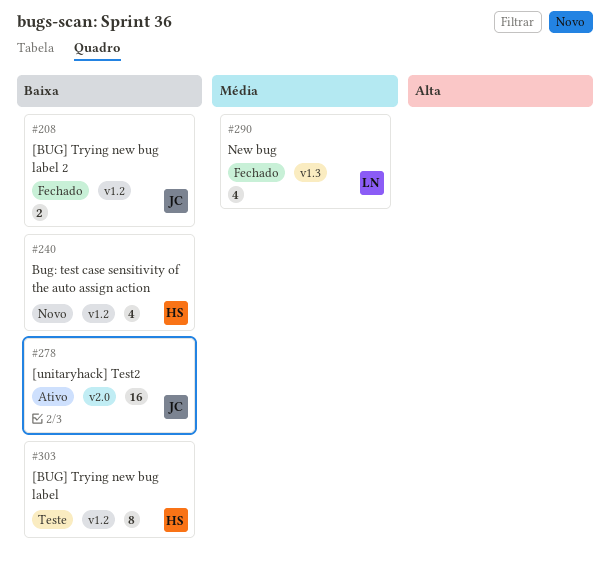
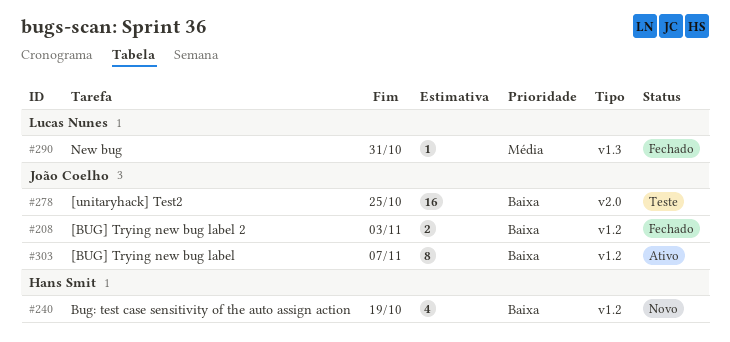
#278, status: Ativo -> Teste
#290, estimate: 4 -> 1
#303, status: Teste -> Ativo
#303, owner: Hans Smit -> João Coelho

